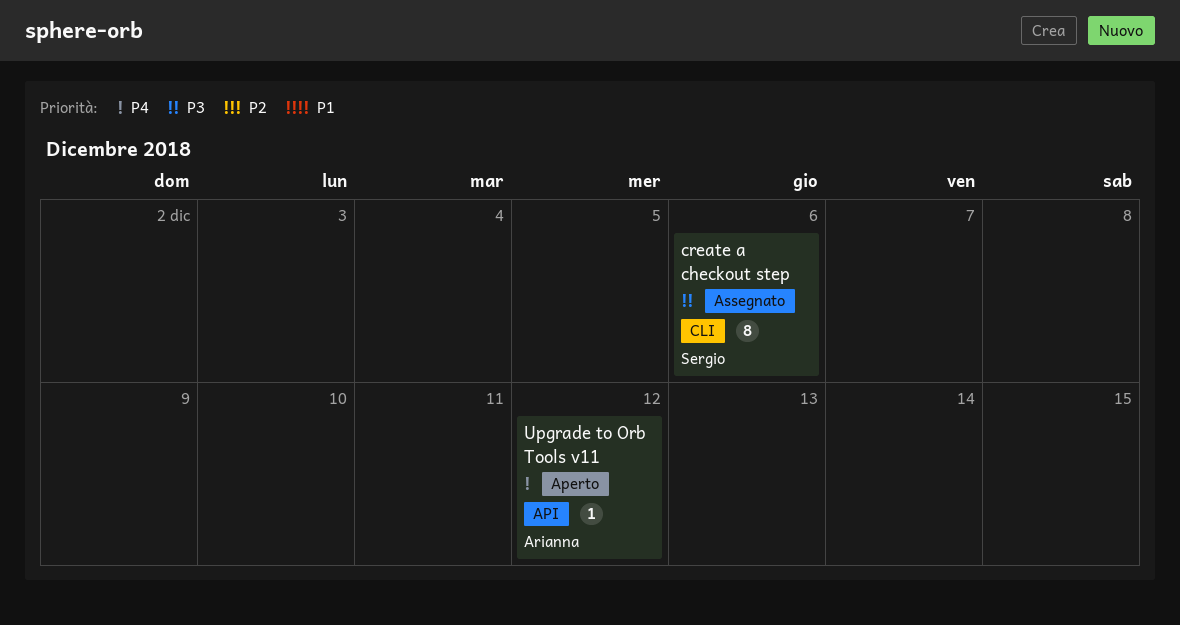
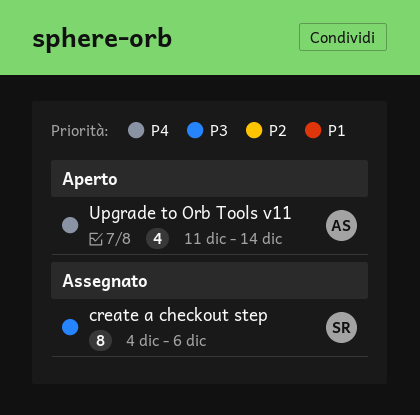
Upgrade to Orb Tools v11, estimate: 1 -> 4
Upgrade to Orb Tools v11, due: Dec 12 -> Dec 14

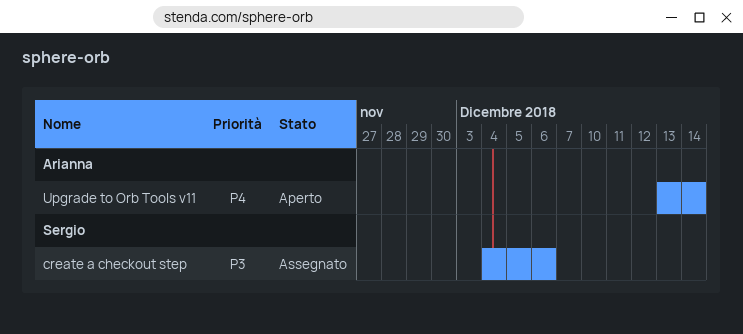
Upgrade to Orb Tools v11, start: Dec 11 -> Dec 13

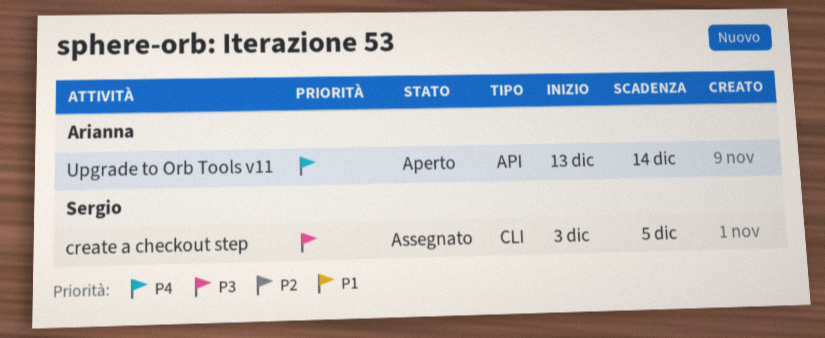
create a checkout step, start: Dec 4 -> Dec 3
create a checkout step, due: Dec 6 -> Dec 5

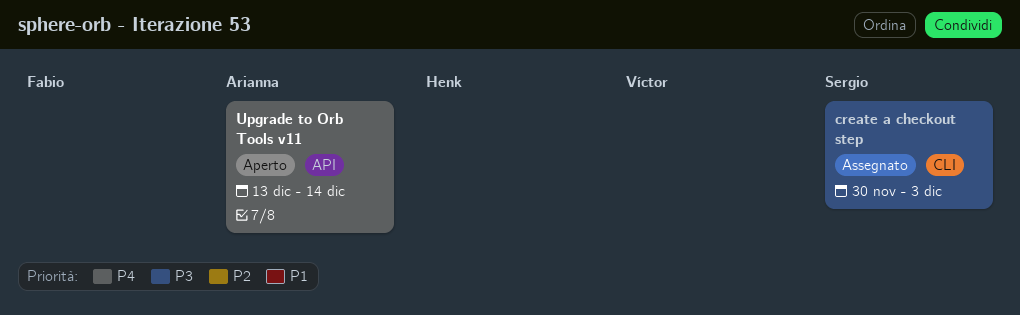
create a checkout step, start: Dec 3 -> Nov 30
create a checkout step, due: Dec 5 -> Dec 3

